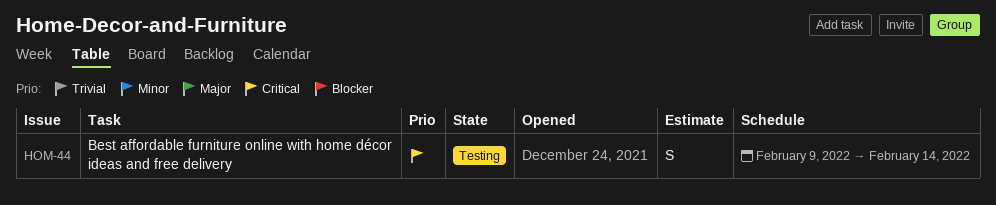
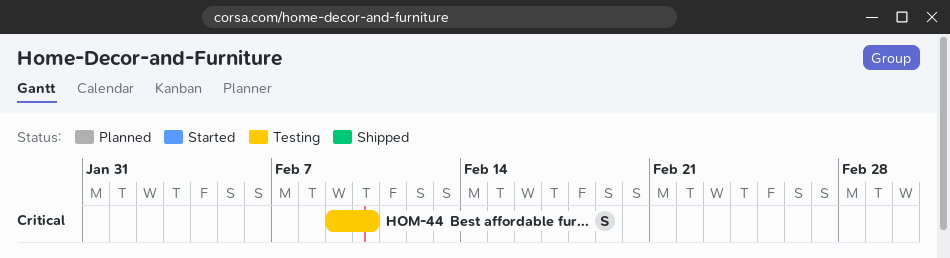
HOM-44, due: Feb 14 -> Feb 10

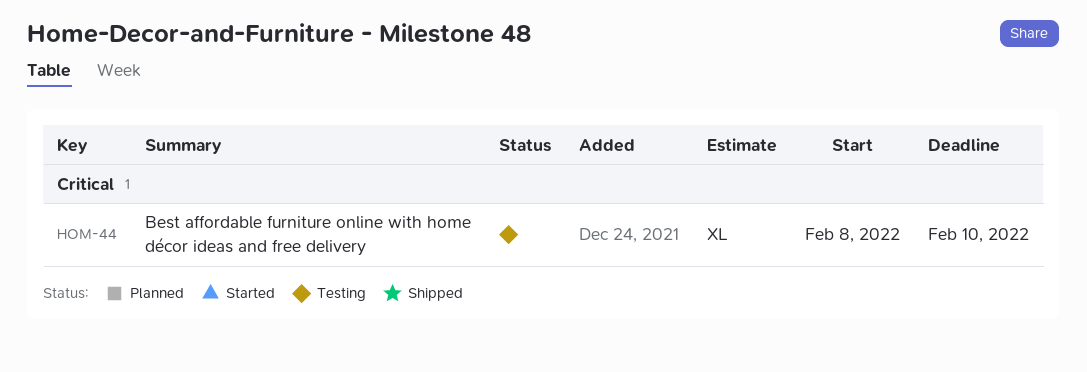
HOM-44, estimate: S -> XL
HOM-44, start: Feb 9 -> Feb 8

